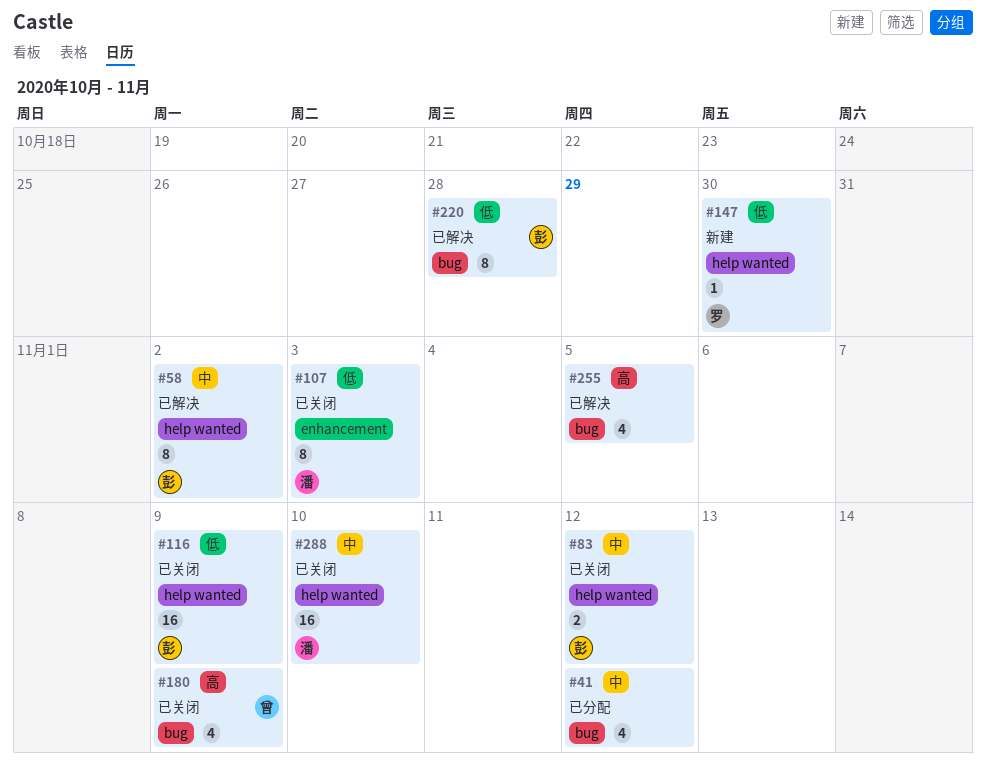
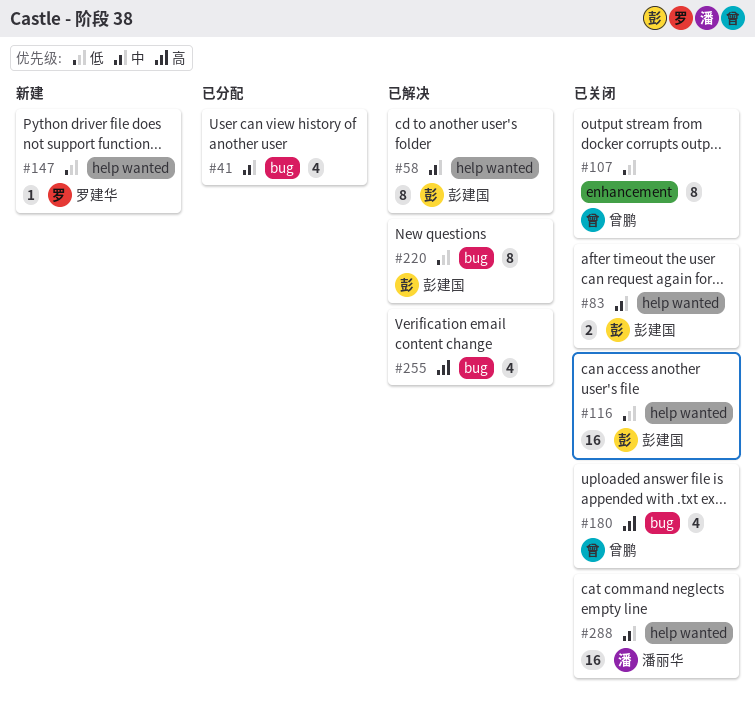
#107, owner: 潘丽华 -> 曾鹏

